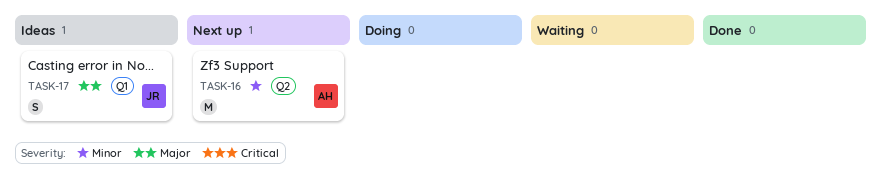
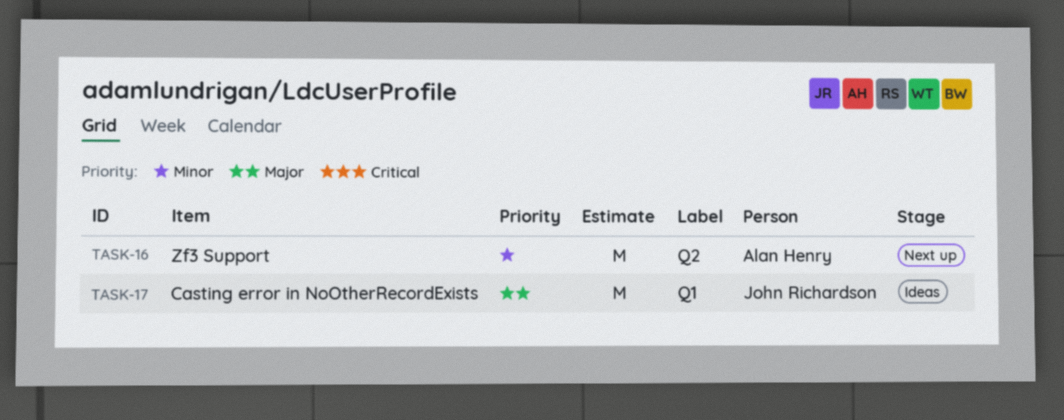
TASK-17, estimate: S -> M

